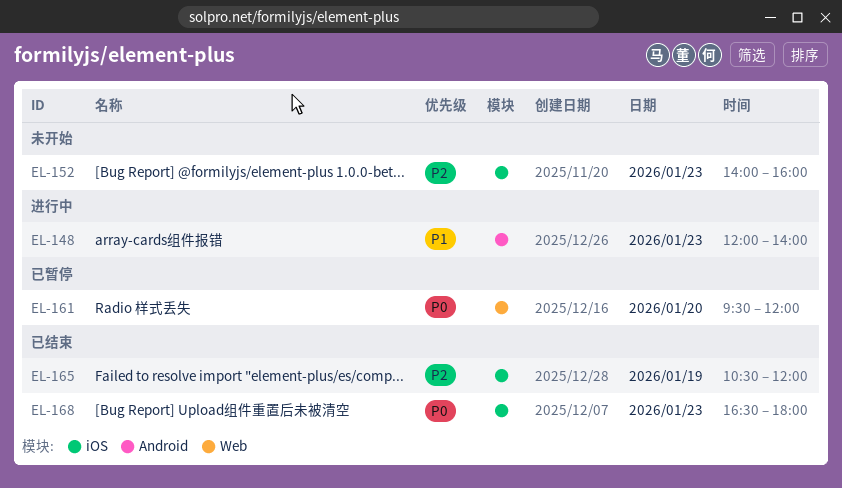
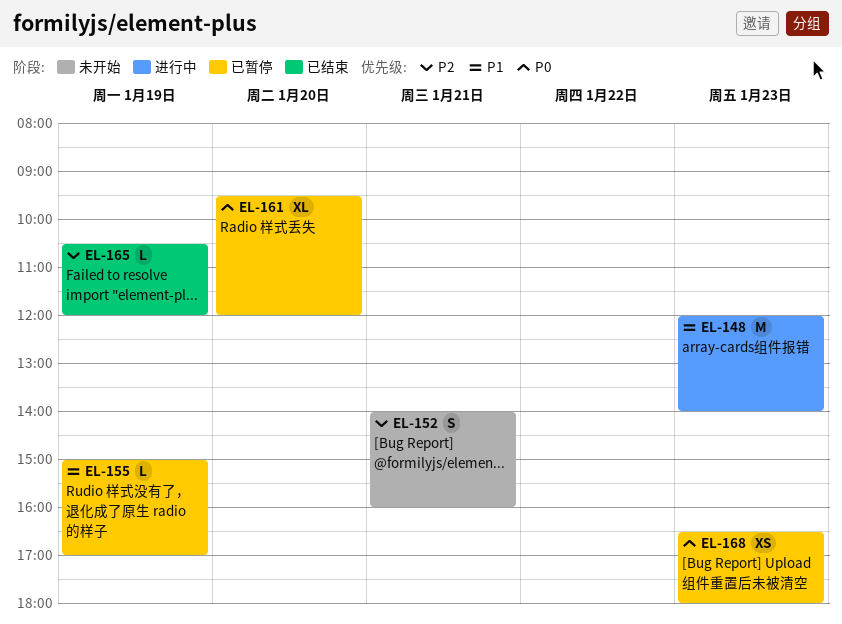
EL-152, day: Jan 23 -> Jan 21
EL-155: none -> present
EL-168, status: 已结束 -> 已暂停

